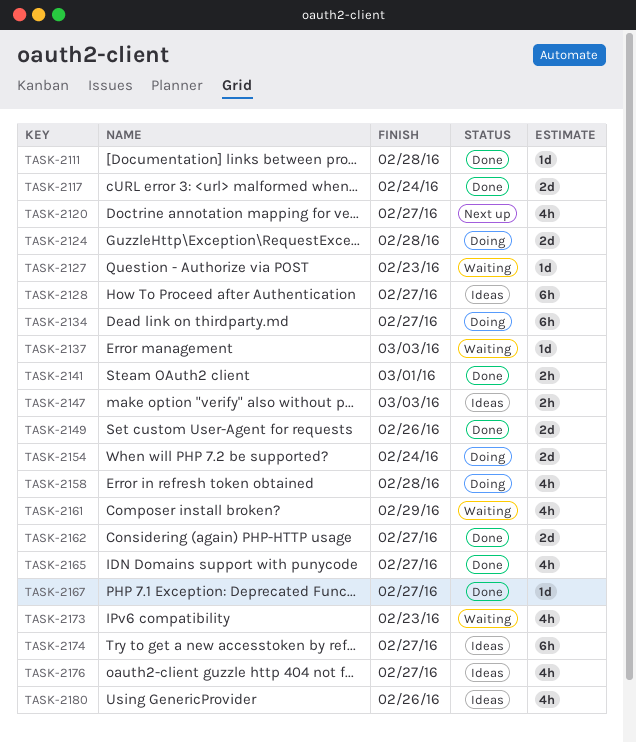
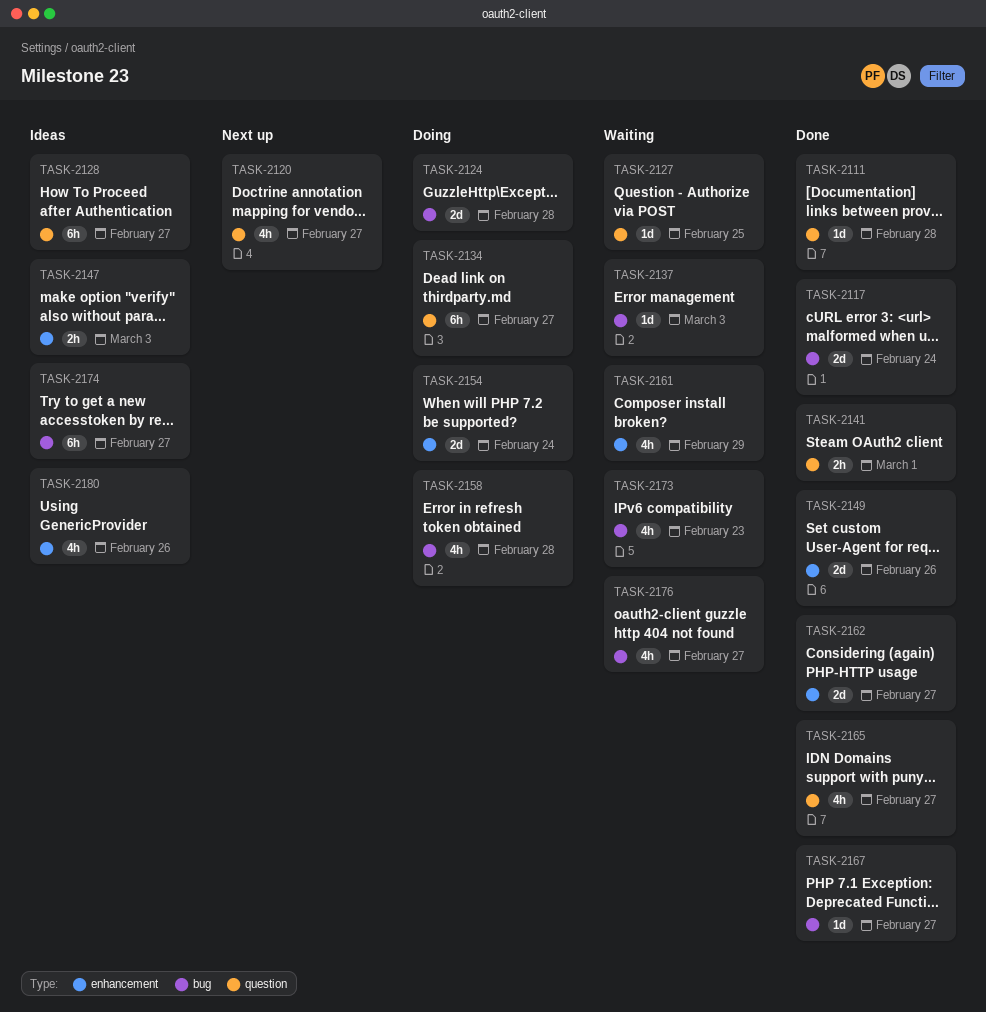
TASK-2127, due: Feb 23 -> Feb 25
TASK-2176, status: Ideas -> Waiting

